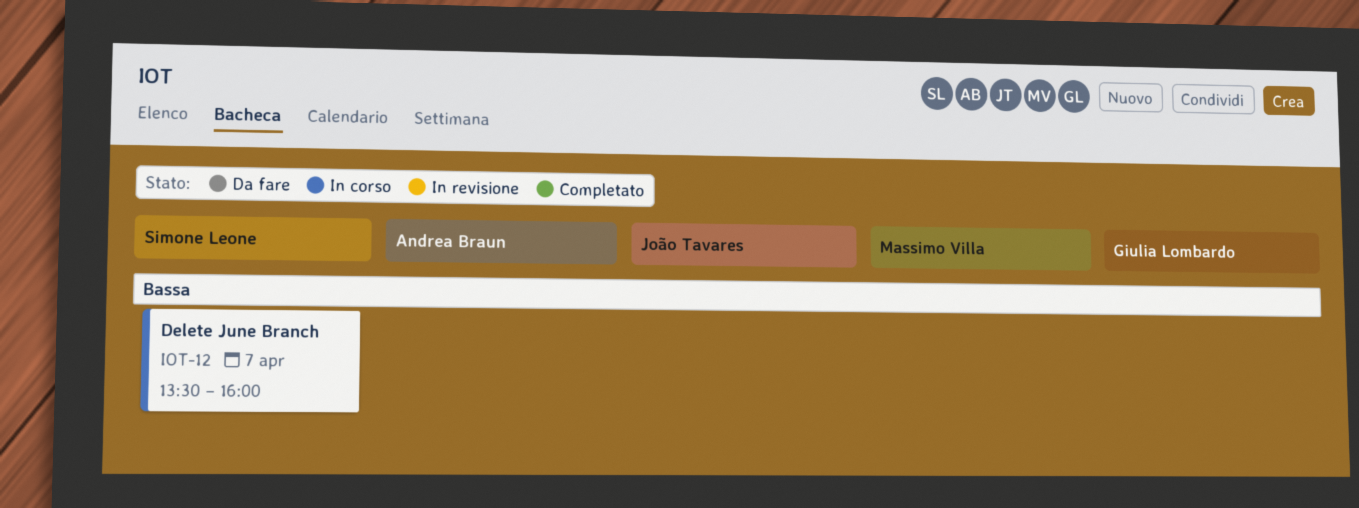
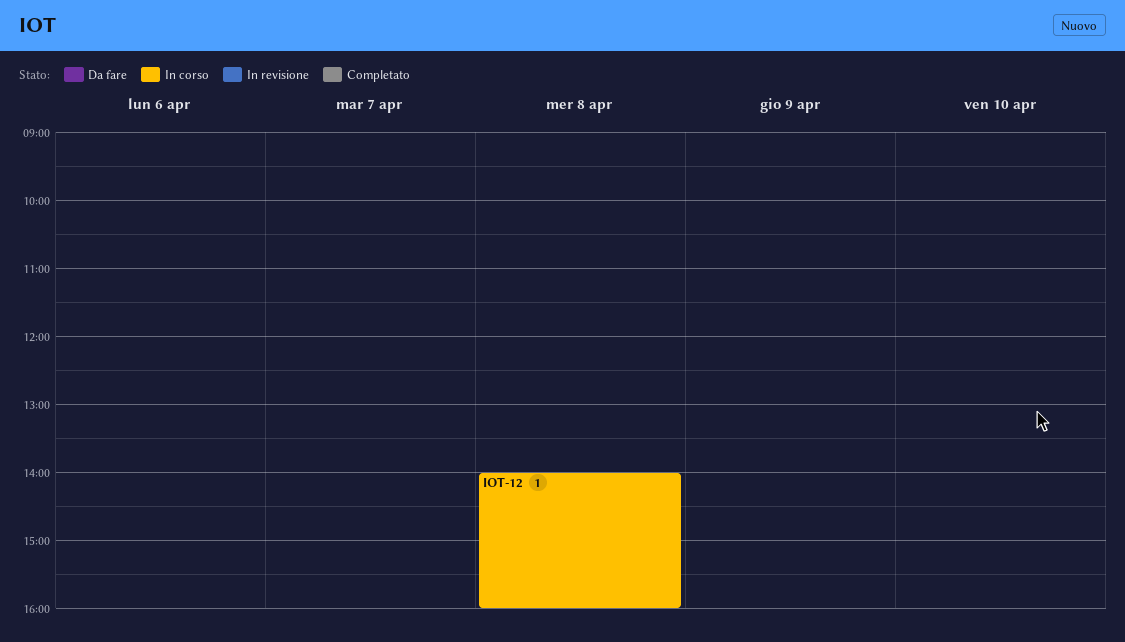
IOT-12, day: Apr 7 -> Apr 8
IOT-12, begins: 13:30 -> 14:00

